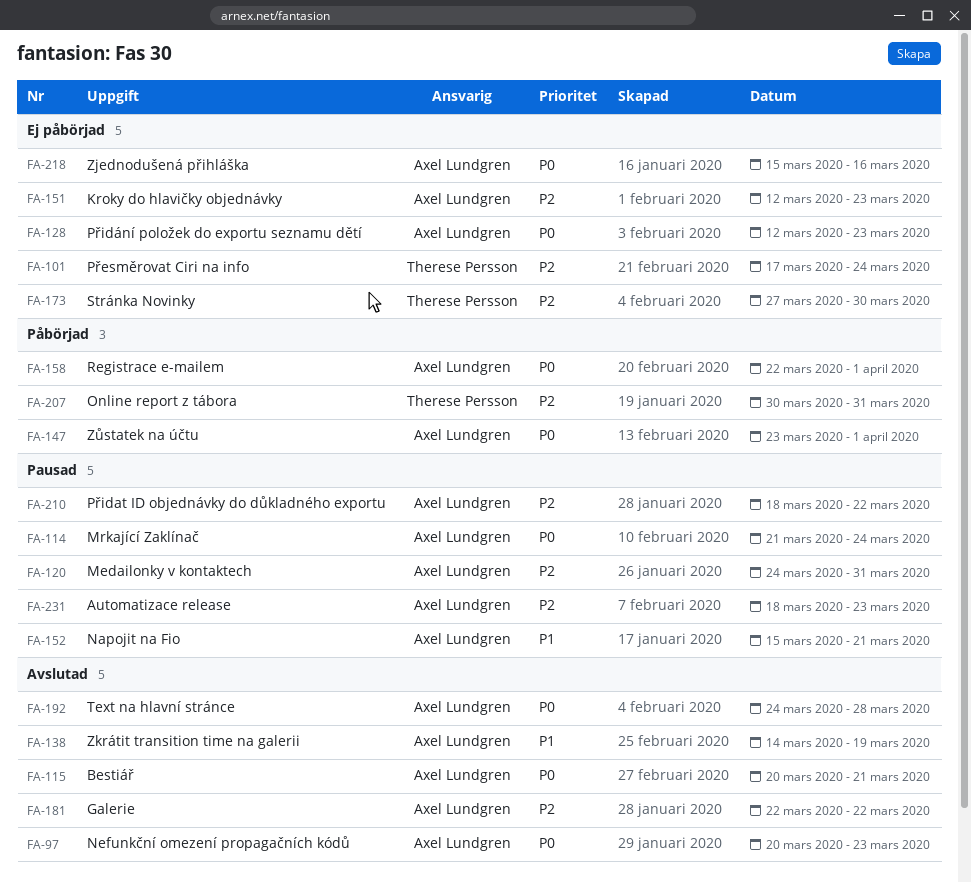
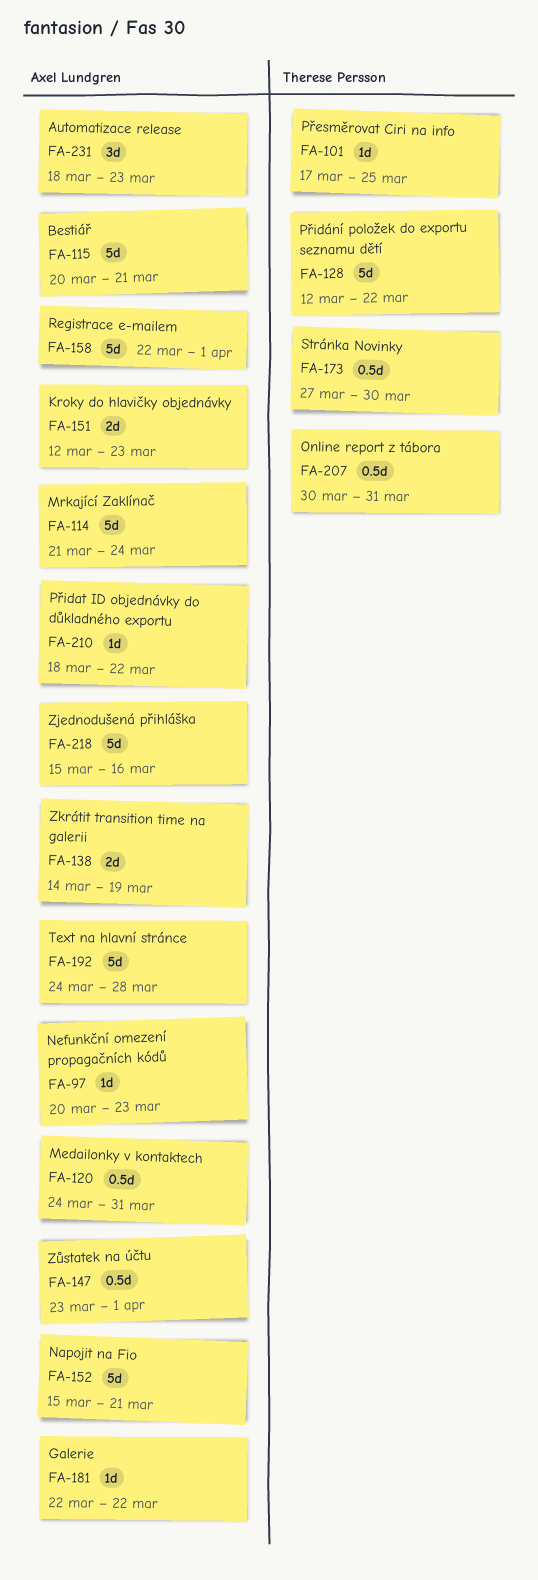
FA-101, due: Mar 24 -> Mar 25
FA-128, owner: Axel Lundgren -> Therese Persson
FA-128, due: Mar 23 -> Mar 22

